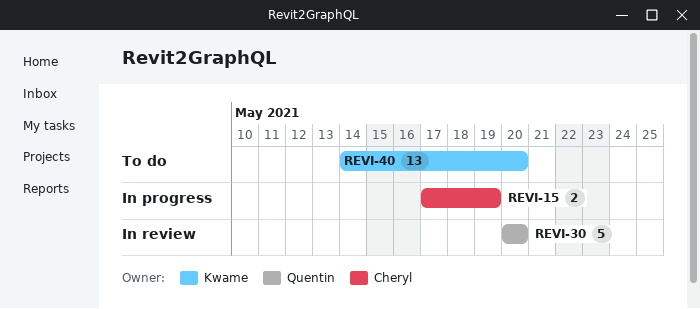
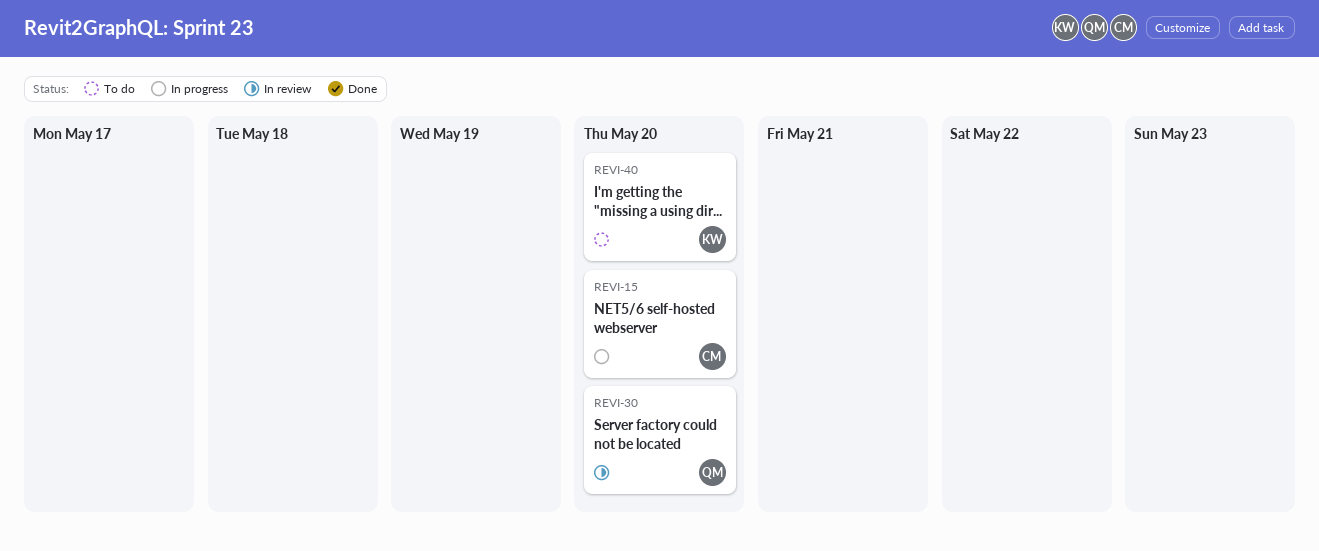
REVI-15, due: May 19 -> May 20

